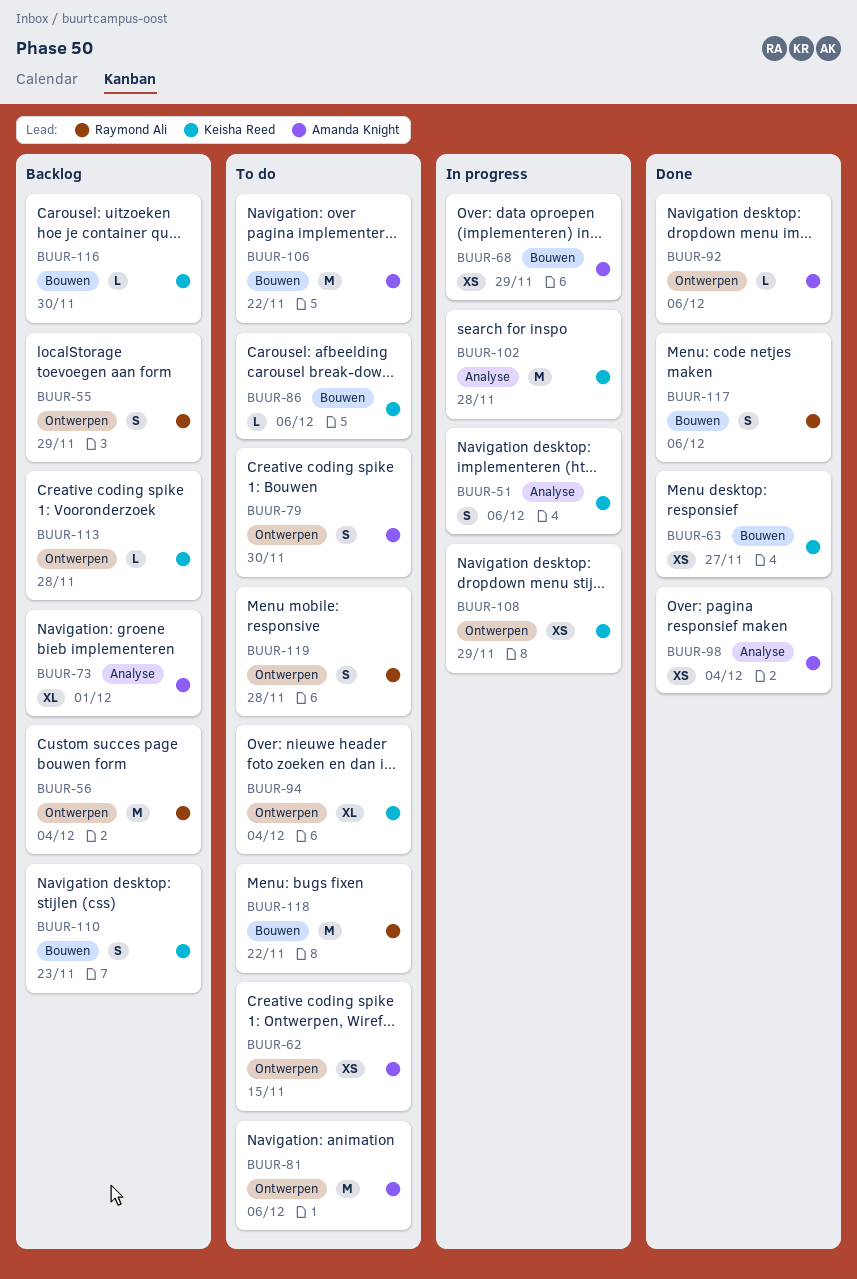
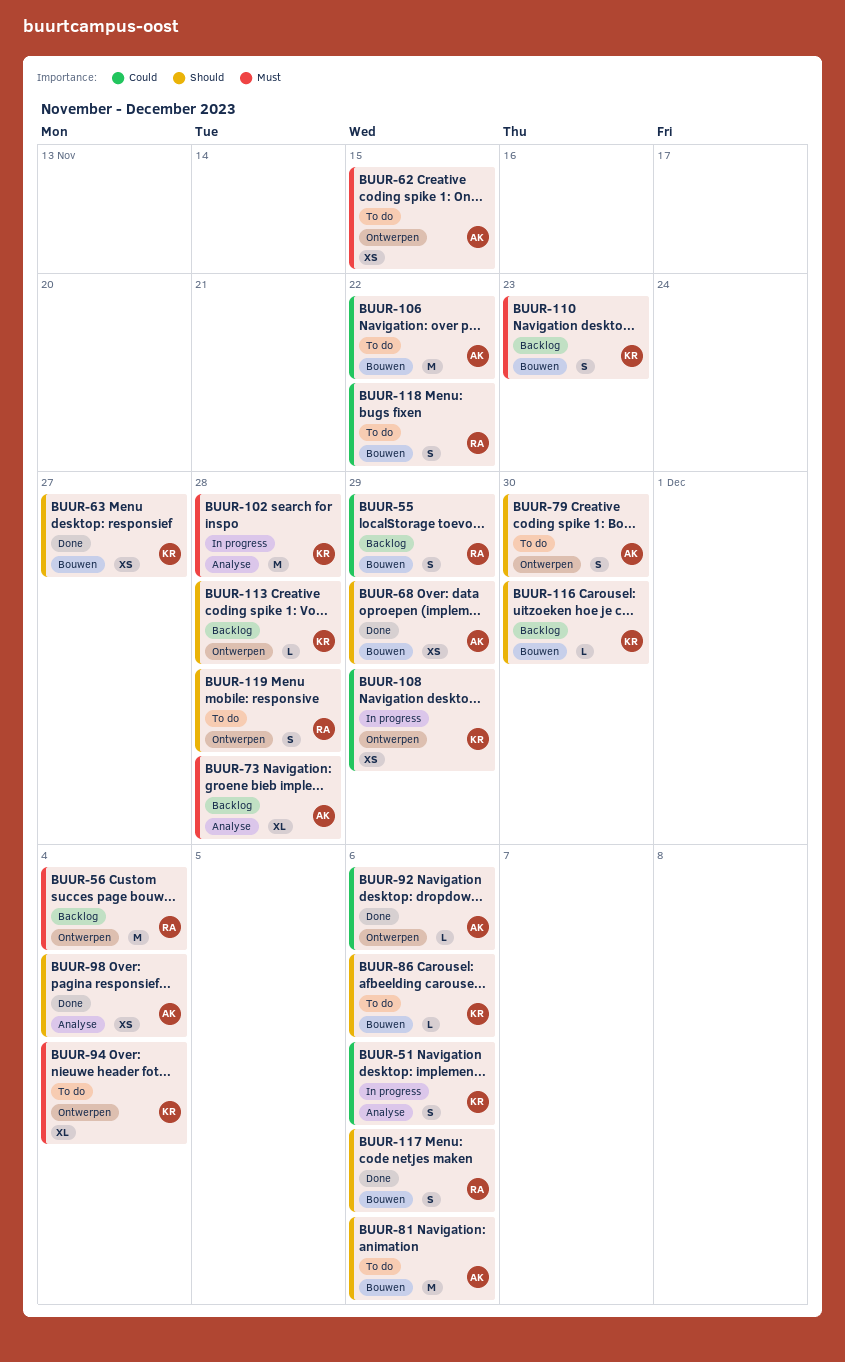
BUUR-55, label: Ontwerpen -> Bouwen
BUUR-68, status: In progress -> Done
BUUR-73, due: Dec 1 -> Nov 28
BUUR-81, label: Ontwerpen -> Bouwen
BUUR-118, estimate: M -> S

